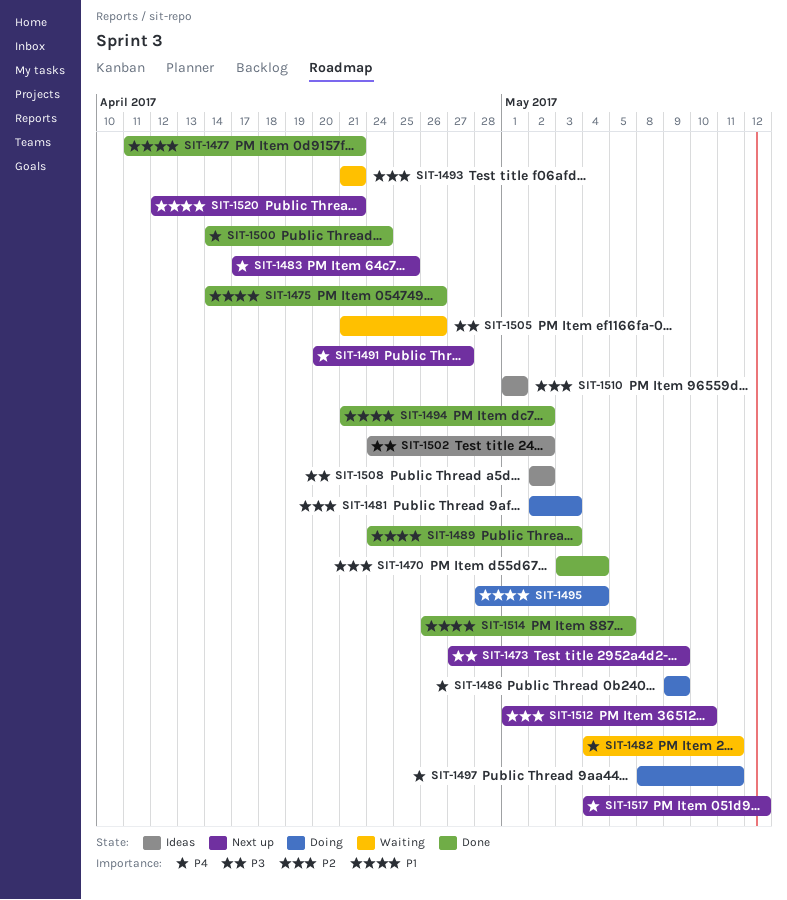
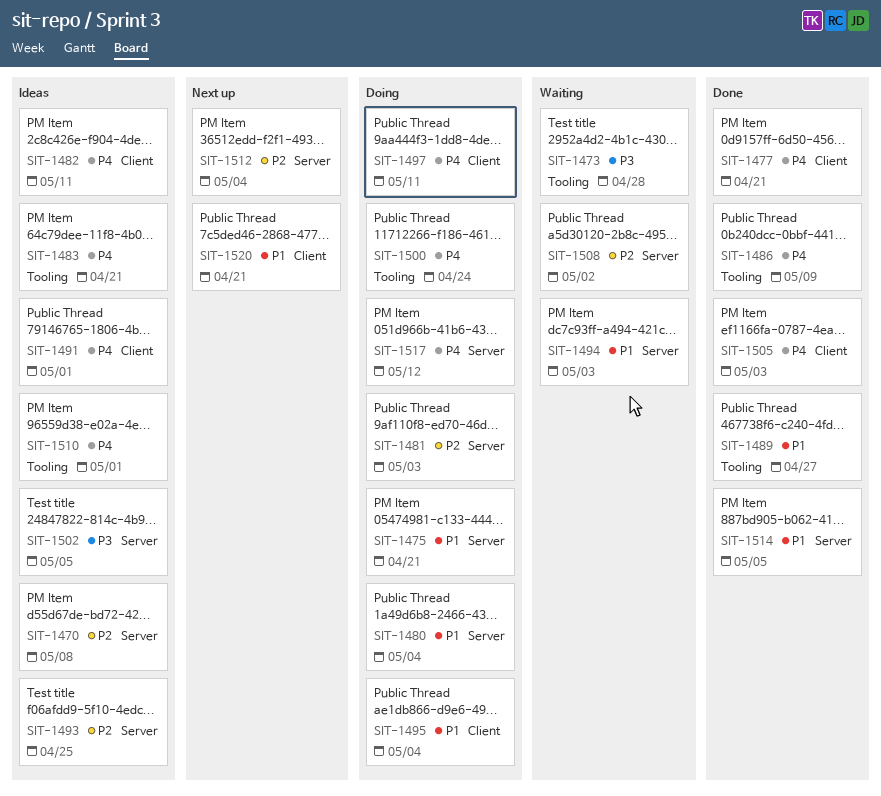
SIT-1470, status: Done -> Ideas
SIT-1470, due: May 4 -> May 8
SIT-1473, status: Next up -> Waiting
SIT-1473, due: May 9 -> Apr 28
SIT-1475, status: Done -> Doing
SIT-1475, due: Apr 26 -> Apr 21
SIT-1477, priority: P1 -> P4
SIT-1480: none -> present
SIT-1482, status: Waiting -> Ideas
SIT-1483, status: Next up -> Ideas
SIT-1483, due: Apr 25 -> Apr 21
SIT-1486, status: Doing -> Done
SIT-1489, due: May 3 -> Apr 27
SIT-1491, status: Next up -> Ideas
SIT-1491, due: Apr 27 -> May 1
SIT-1493, status: Waiting -> Ideas
SIT-1493, due: Apr 21 -> Apr 25
SIT-1494, status: Done -> Waiting
SIT-1494, due: May 2 -> May 3
SIT-1500, status: Done -> Doing
SIT-1502, due: May 2 -> May 5
SIT-1505, status: Waiting -> Done
SIT-1505, priority: P3 -> P4
SIT-1505, due: Apr 26 -> May 3
SIT-1508, status: Ideas -> Waiting
SIT-1508, priority: P3 -> P2
SIT-1510, priority: P2 -> P4
SIT-1512, due: May 10 -> May 4
SIT-1517, status: Next up -> Doing

